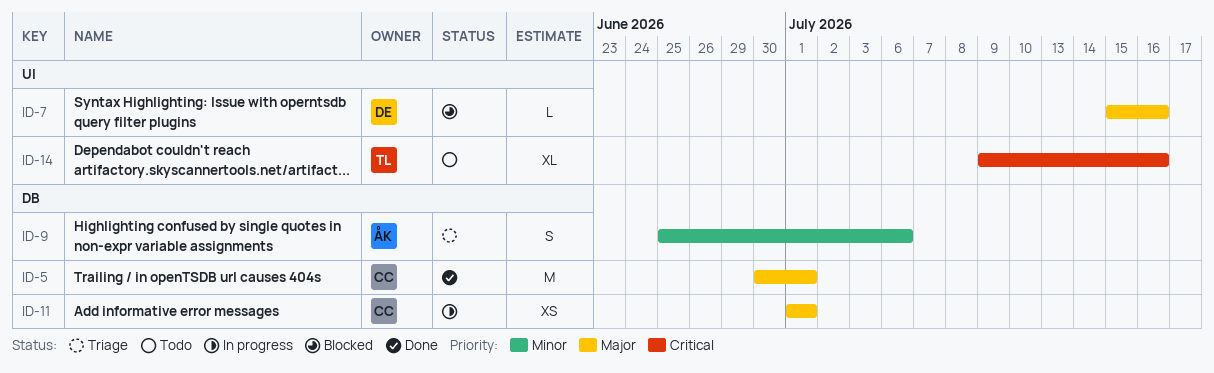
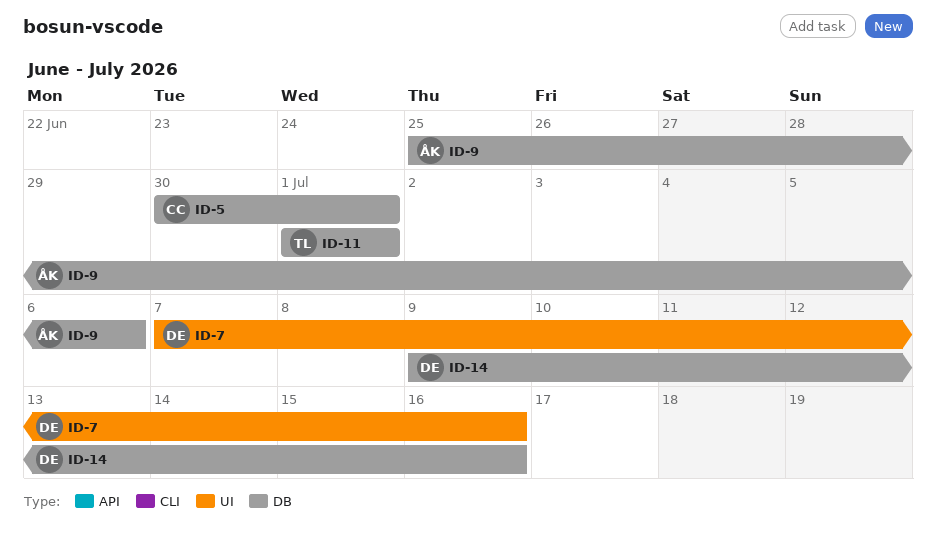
ID-7, start: Jul 15 -> Jul 7
ID-11, owner: CC -> TL
ID-14, owner: TL -> DE
ID-14, label: UI -> DB

